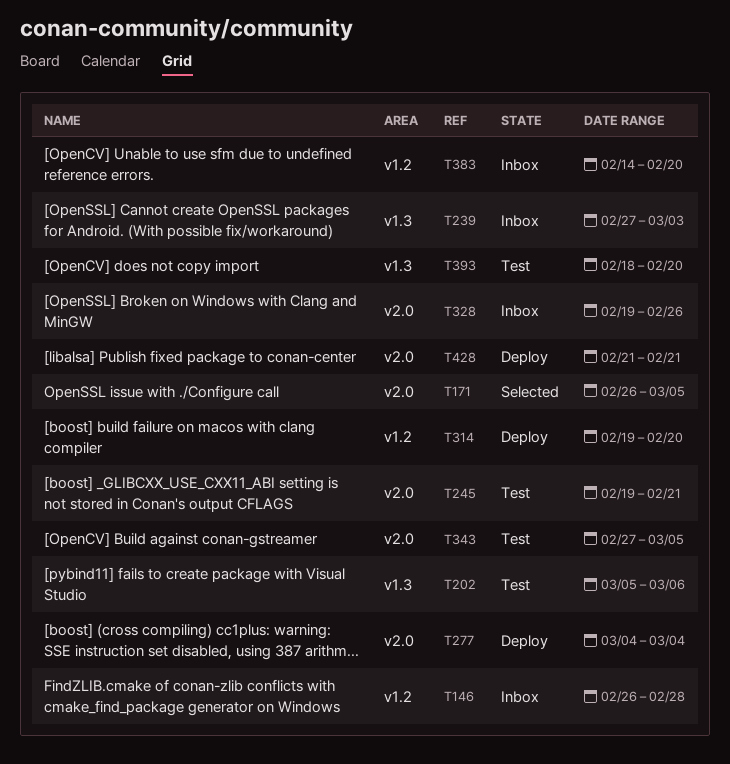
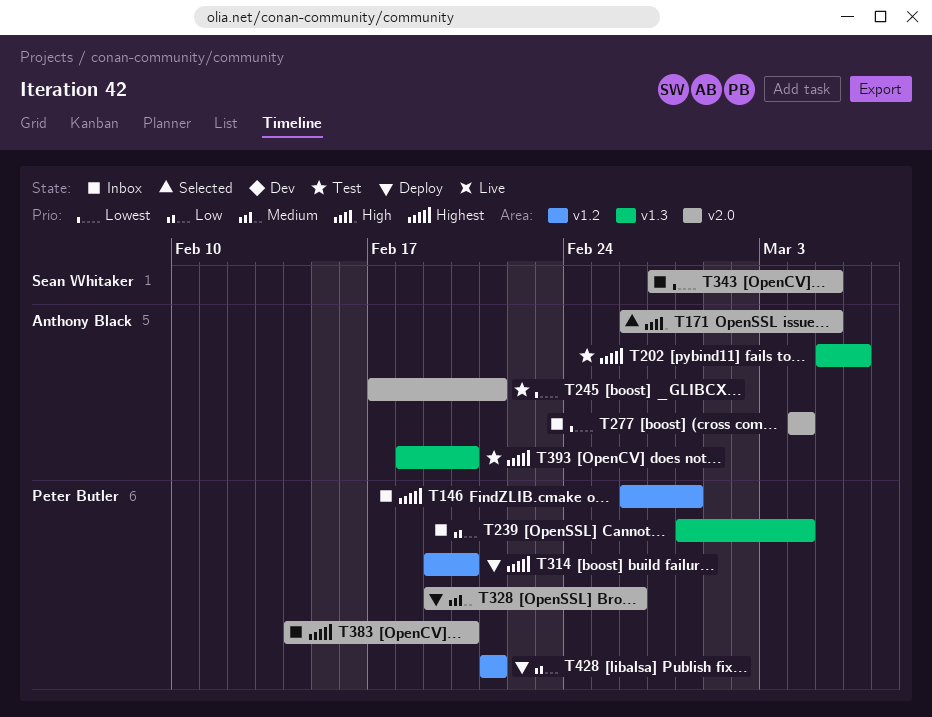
T239, start: Feb 27 -> Feb 28
T239, due: Mar 3 -> Mar 4
T245, start: Feb 19 -> Feb 17
T277, status: Deploy -> Inbox
T328, status: Inbox -> Deploy
T343, status: Test -> Inbox
T383, label: v1.2 -> v2.0
T428, label: v2.0 -> v1.2

